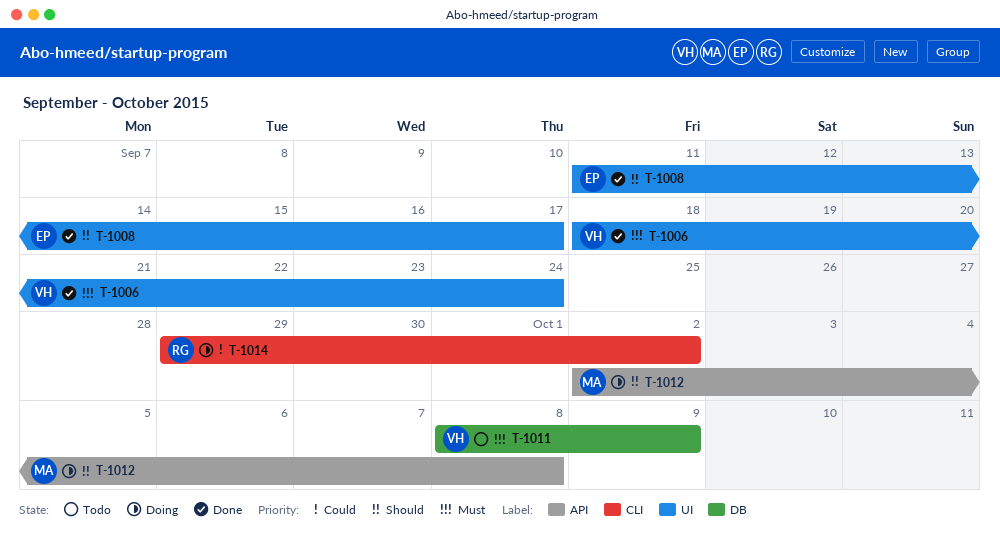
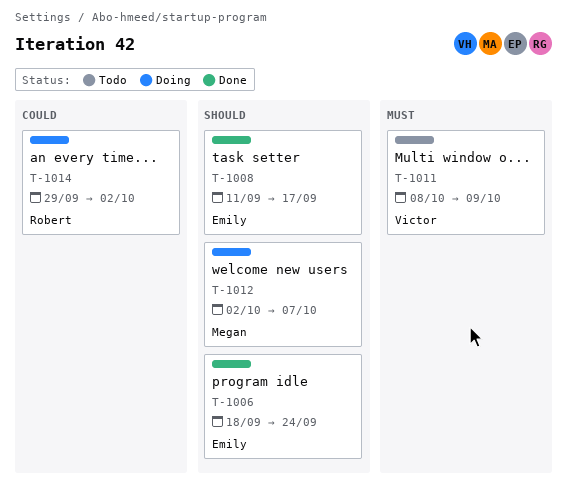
T-1006, owner: Victor -> Emily
T-1006, priority: Must -> Should
T-1012, due: Oct 8 -> Oct 7

